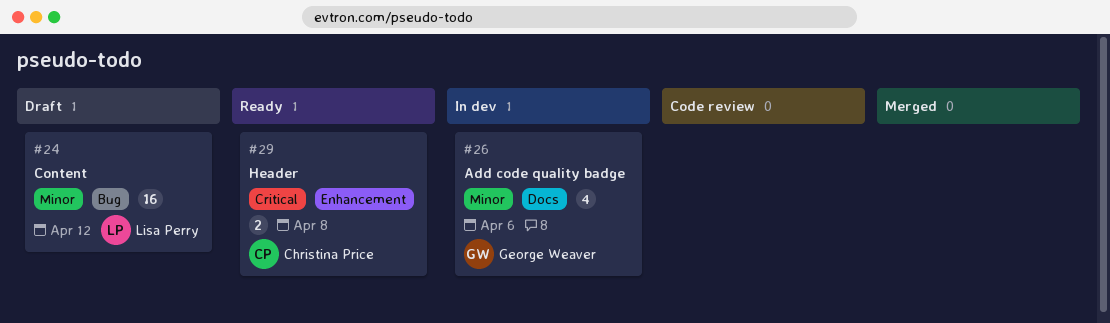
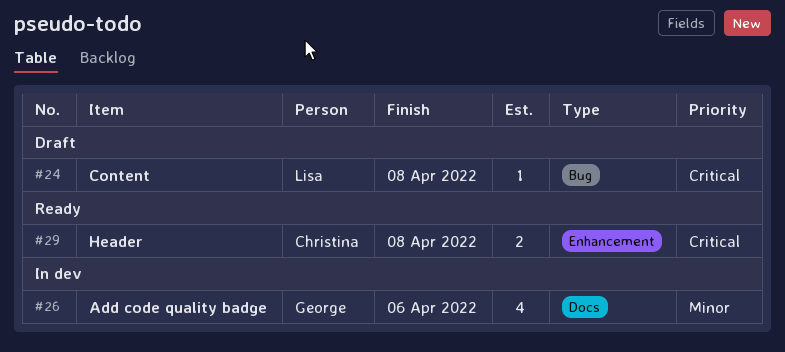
#24, priority: Minor -> Critical
#24, estimate: 16 -> 1
#24, due: Apr 12 -> Apr 8

